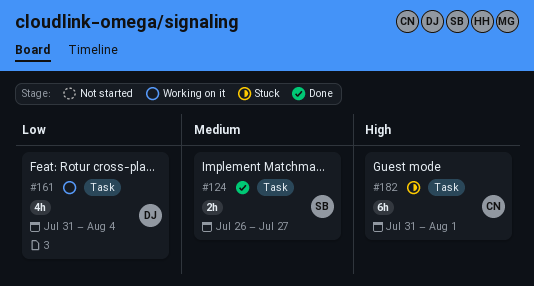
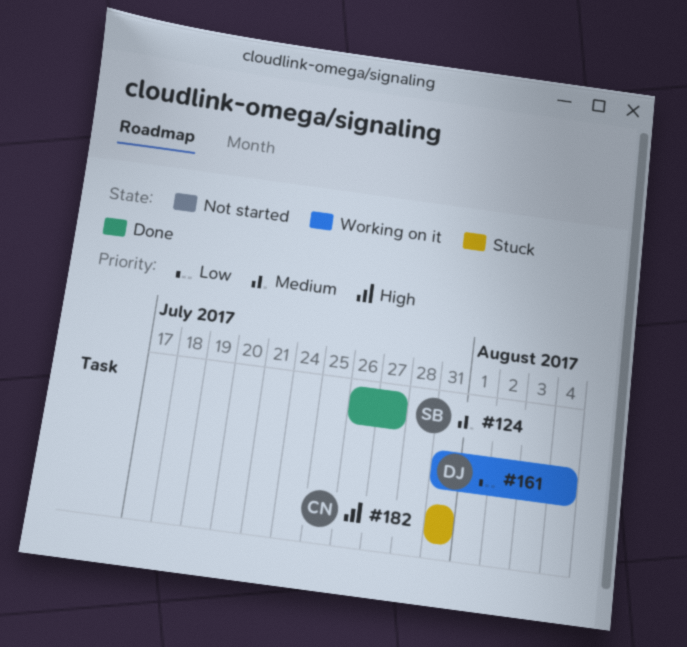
#182, due: Aug 1 -> Jul 31

